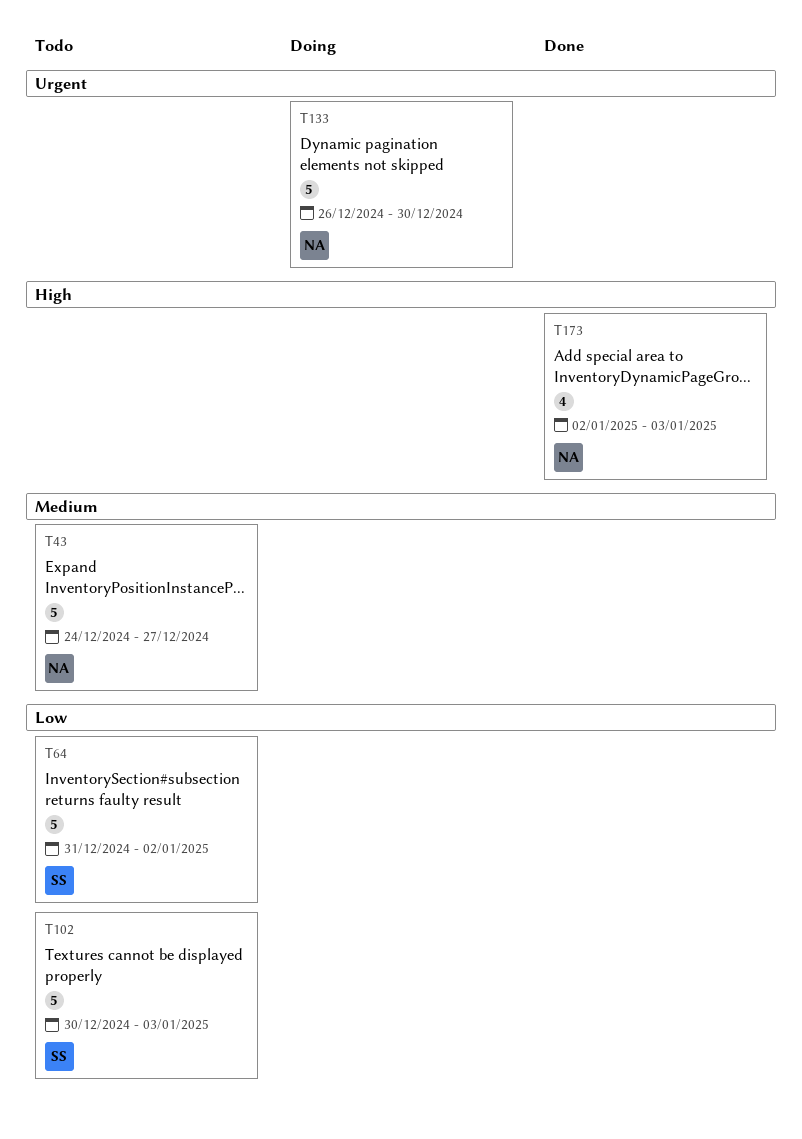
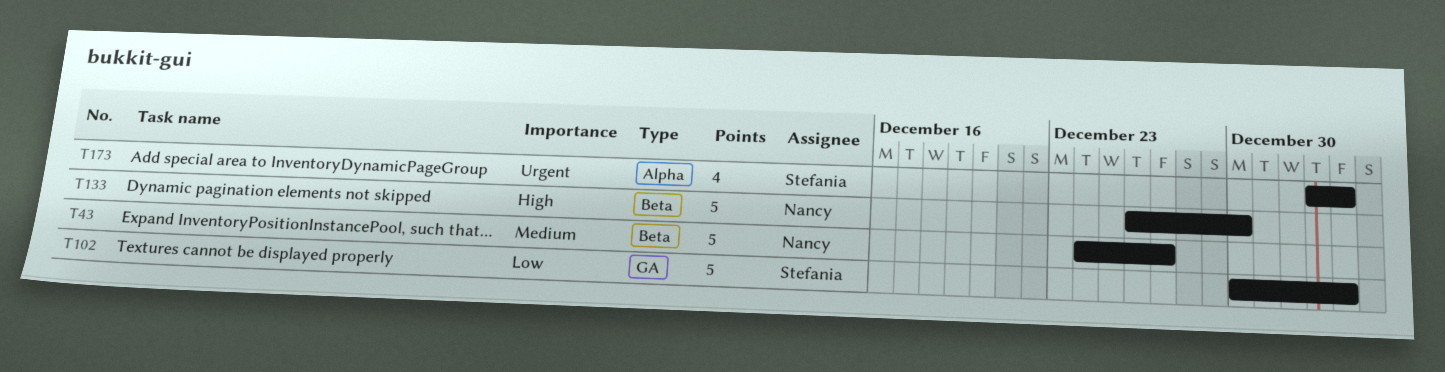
T64: present -> none
T133, priority: Urgent -> High
T173, owner: Nancy -> Stefania
T173, priority: High -> Urgent

